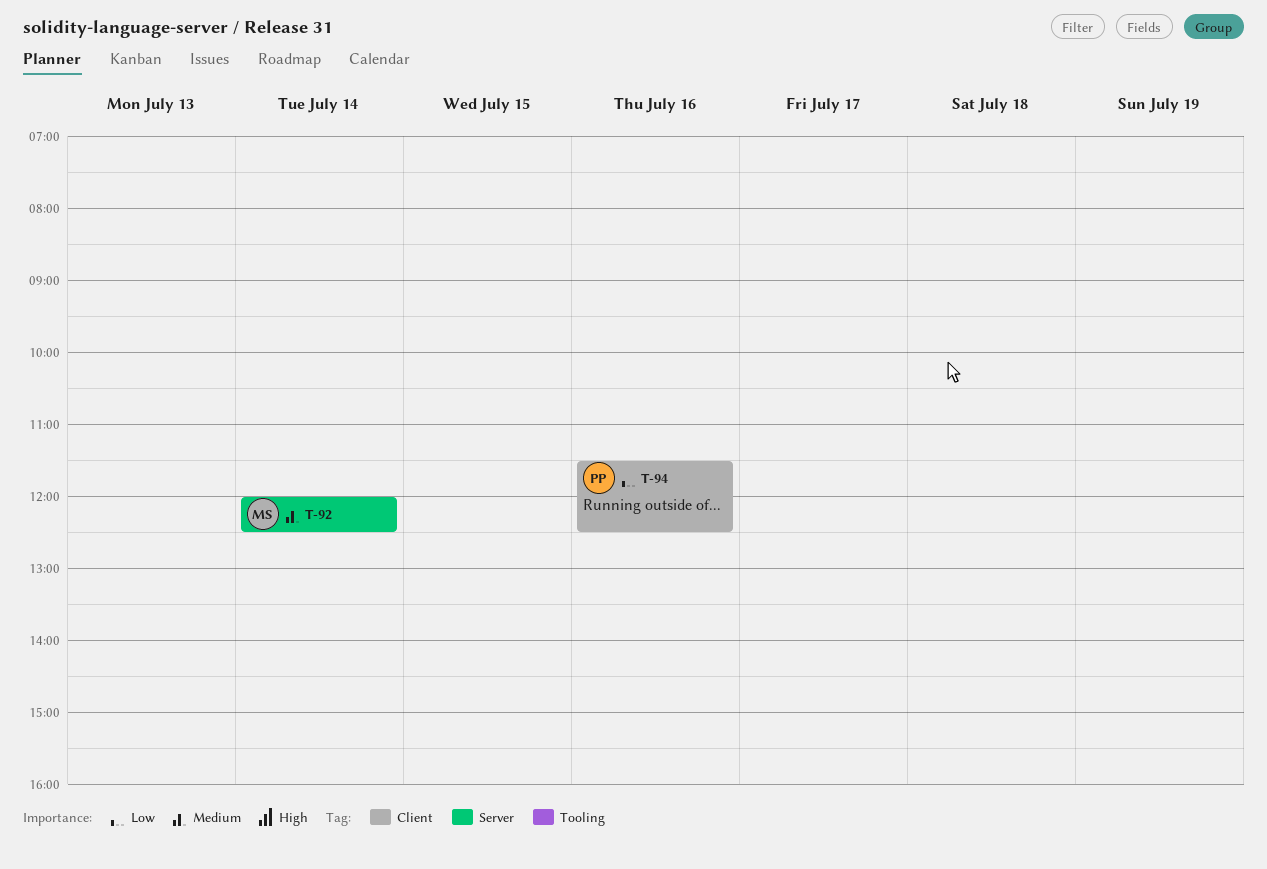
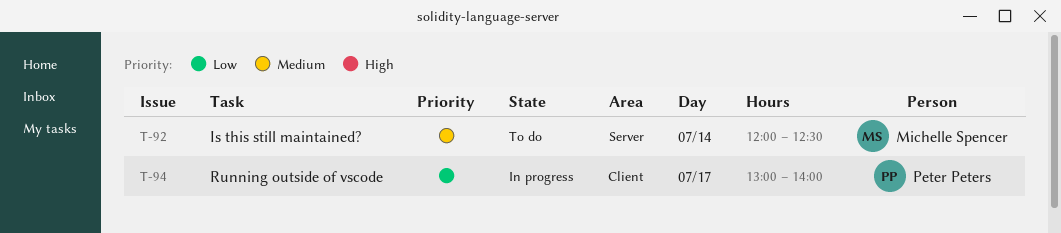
T-94, day: Jul 16 -> Jul 17
T-94, begins: 11:30 -> 13:00
T-94, ends: 12:30 -> 14:00

